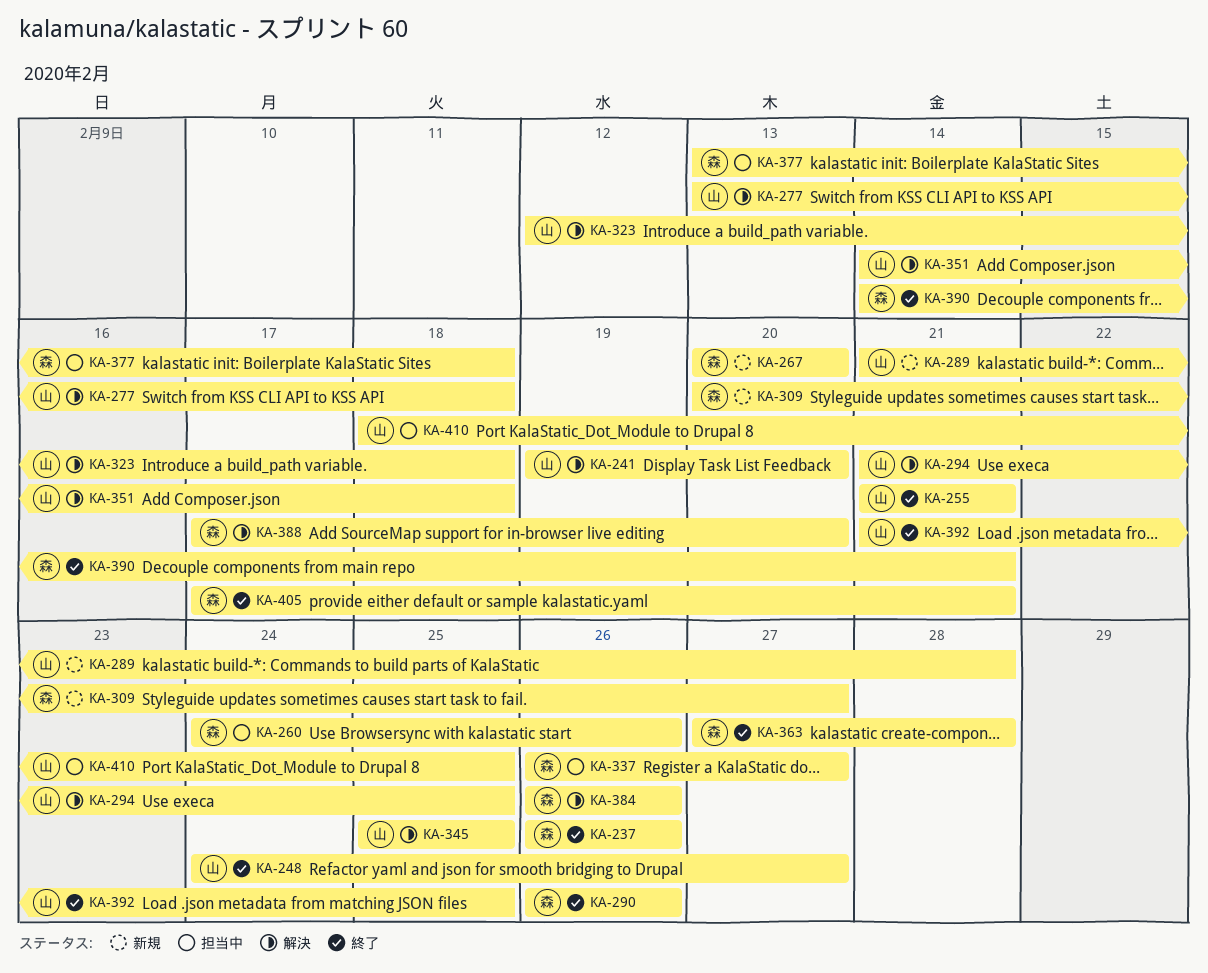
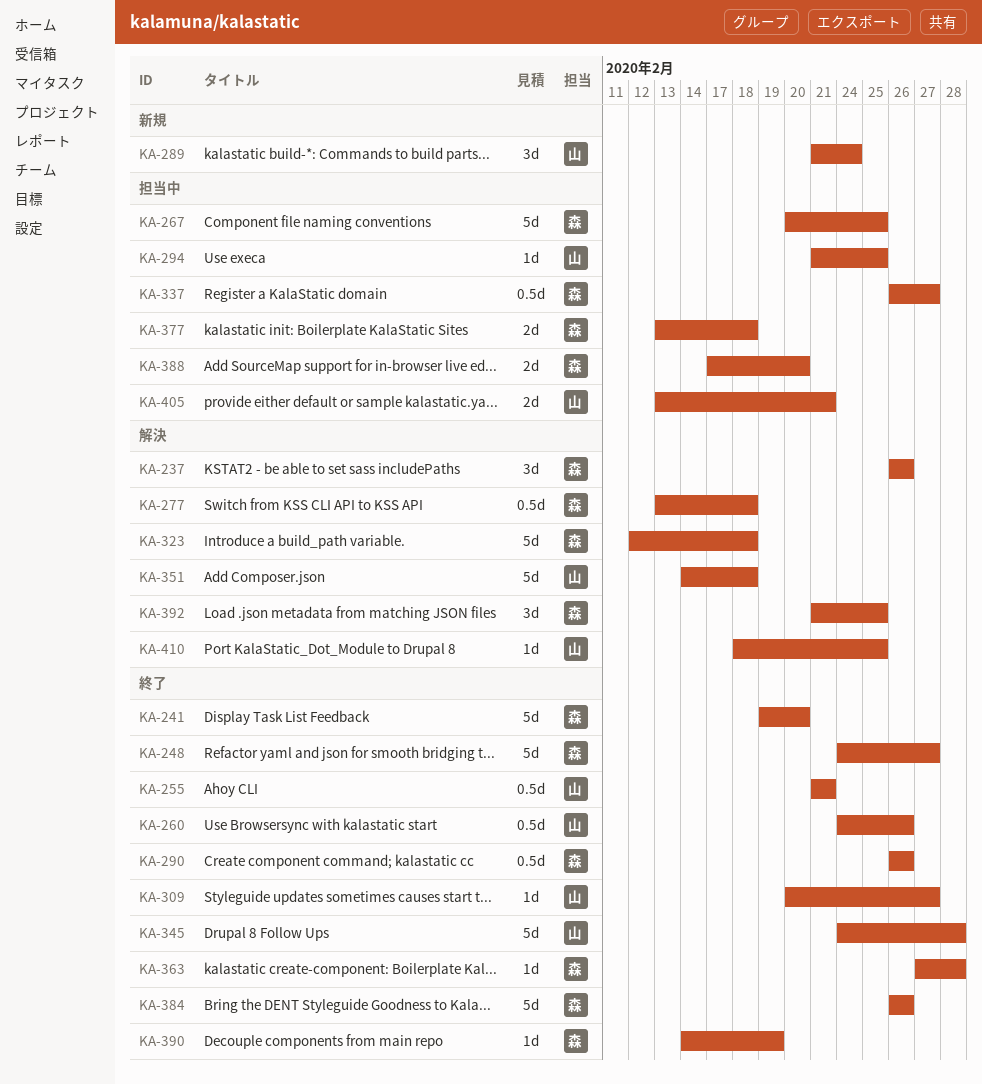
KA-237, status: 終了 -> 解決
KA-241, status: 解決 -> 終了
KA-241, owner: 山 -> 森
KA-248, owner: 山 -> 森
KA-260, status: 担当中 -> 終了
KA-260, owner: 森 -> 山
KA-267, status: 新規 -> 担当中
KA-267, due: Feb 20 -> Feb 25
KA-277, owner: 山 -> 森
KA-289, due: Feb 28 -> Feb 24
KA-294, status: 解決 -> 担当中
KA-309, status: 新規 -> 終了
KA-309, owner: 森 -> 山
KA-323, owner: 山 -> 森
KA-345, status: 解決 -> 終了
KA-345, start: Feb 25 -> Feb 24
KA-345, due: Feb 25 -> Feb 28
KA-384, status: 解決 -> 終了
KA-388, status: 解決 -> 担当中
KA-390, due: Feb 21 -> Feb 19
KA-392, status: 終了 -> 解決
KA-392, owner: 山 -> 森
KA-405, status: 終了 -> 担当中
KA-405, owner: 森 -> 山
KA-405, start: Feb 17 -> Feb 13
KA-410, status: 担当中 -> 解決

